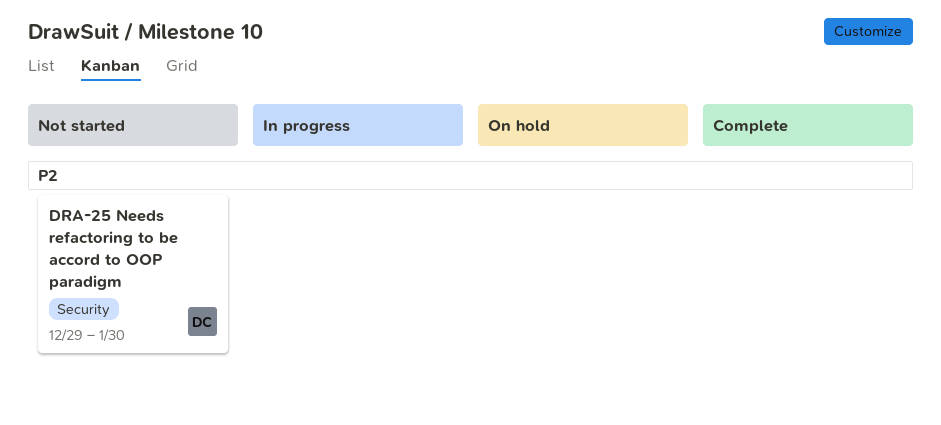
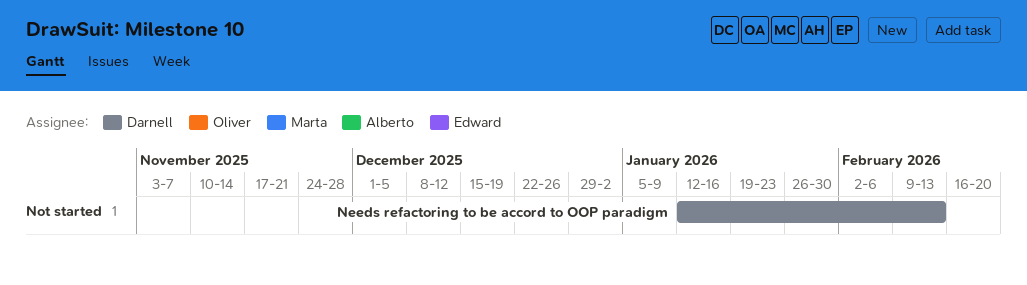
Needs refactoring to be accord to OOP paradigm, start: Dec 29 -> Jan 12
Needs refactoring to be accord to OOP paradigm, due: Jan 30 -> Feb 13

